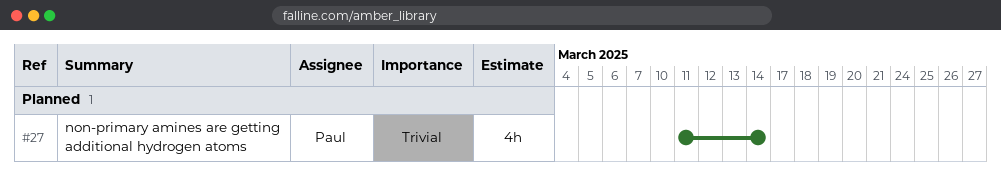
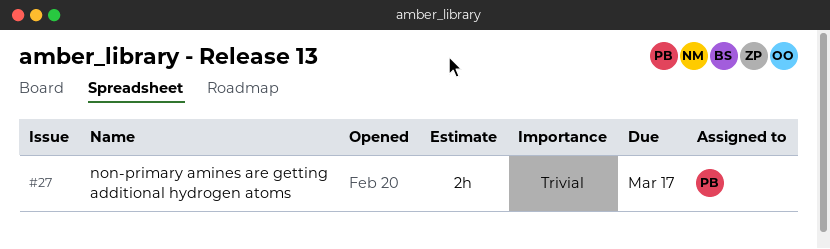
#27, estimate: 4h -> 2h
#27, due: Mar 14 -> Mar 17

